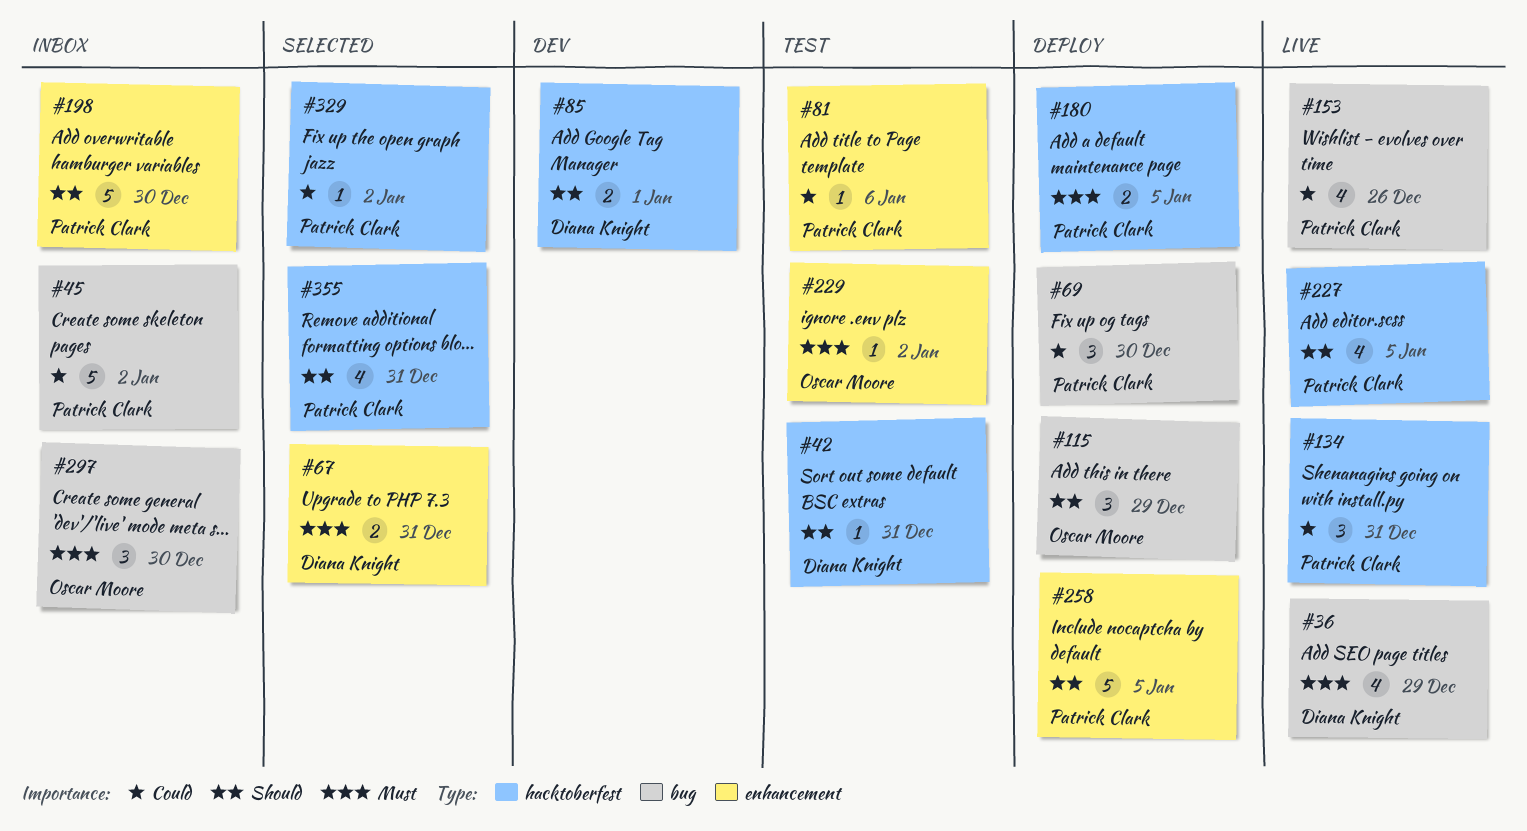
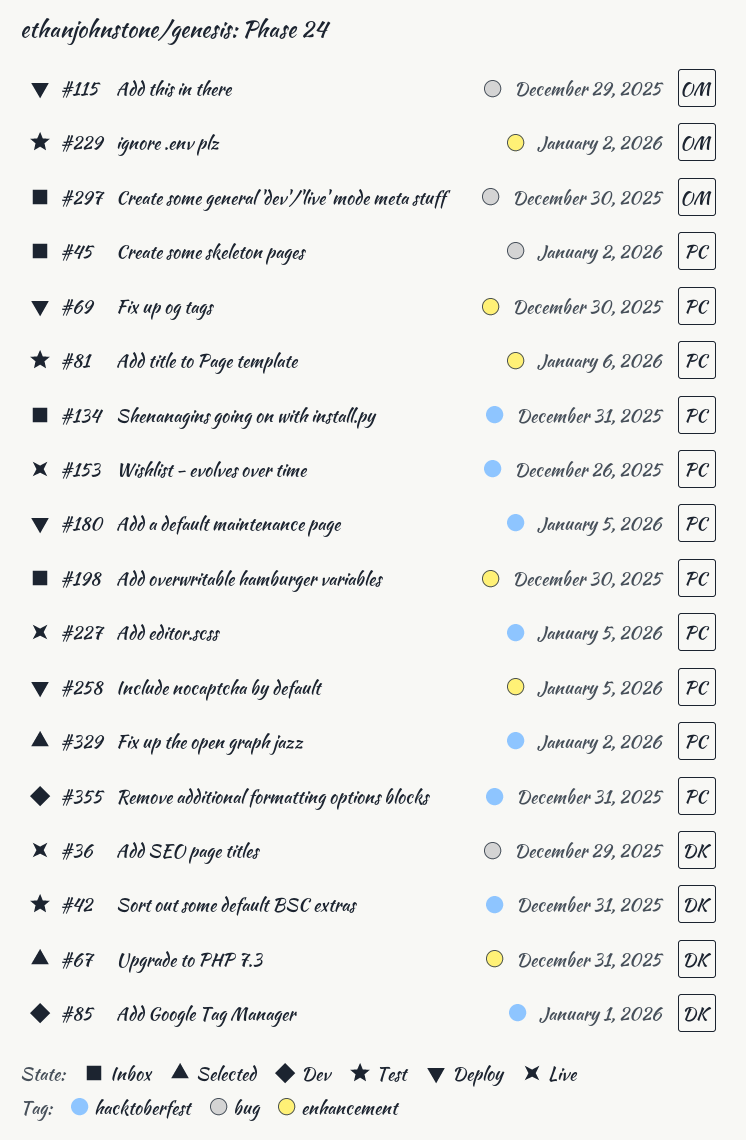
#69, label: bug -> enhancement
#134, status: Live -> Inbox
#153, label: bug -> hacktoberfest
#355, status: Selected -> Dev

